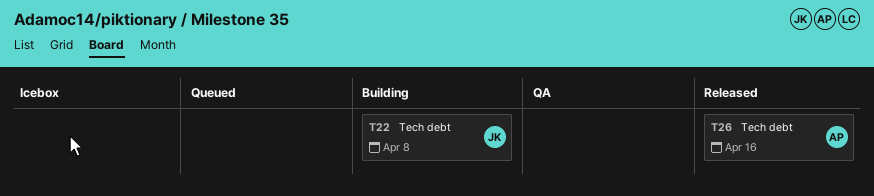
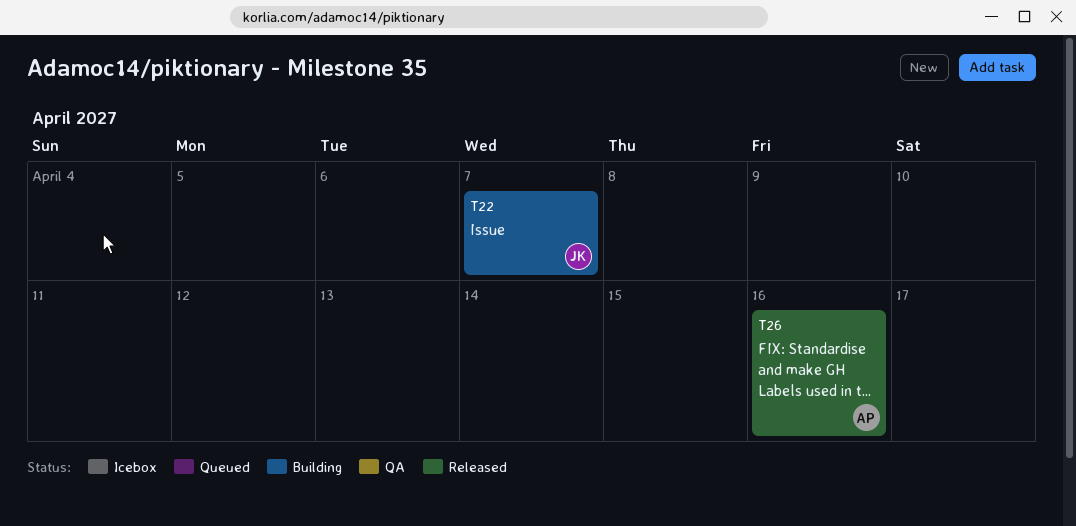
T22, due: Apr 8 -> Apr 7

